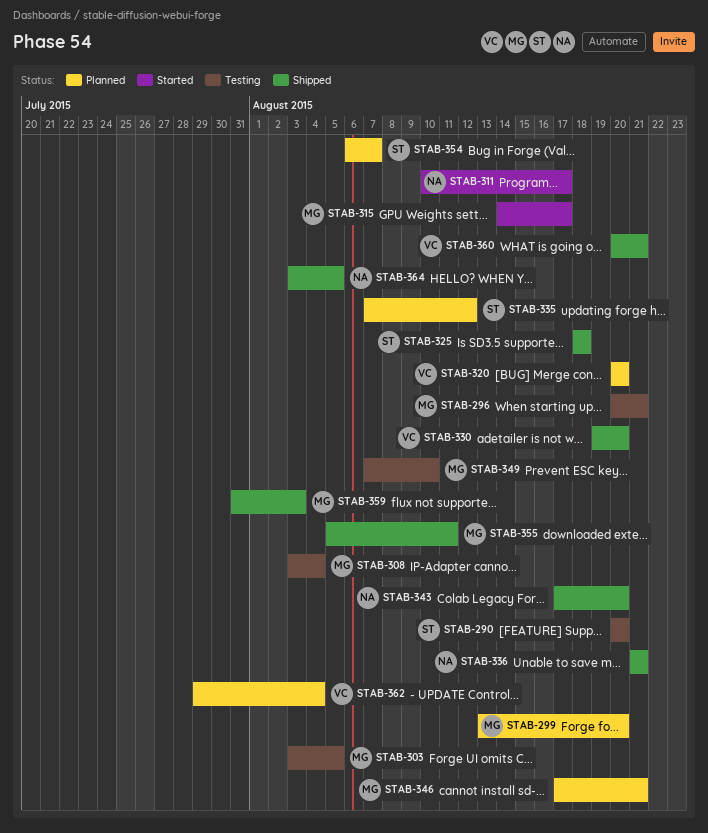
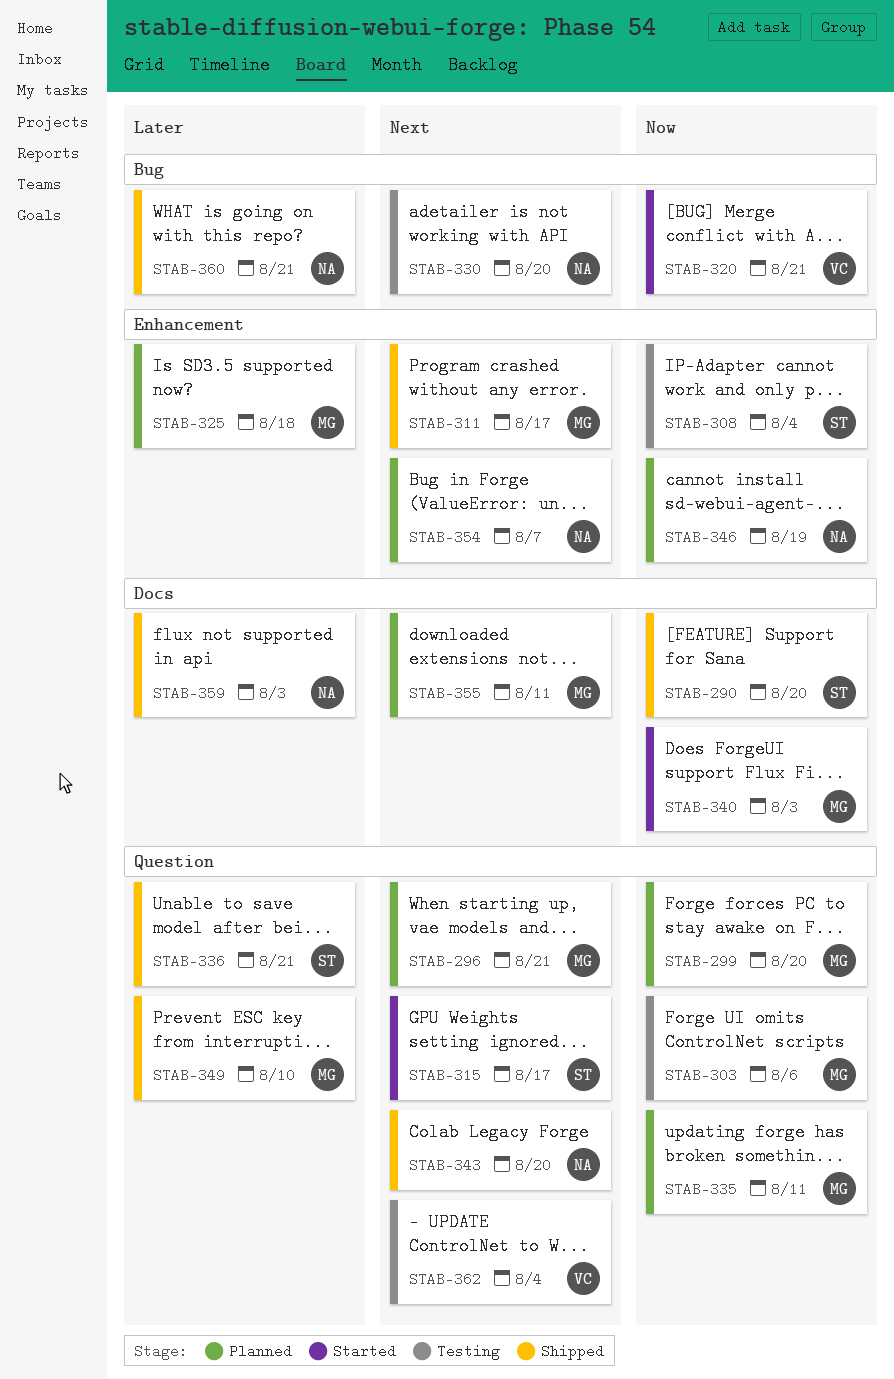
STAB-290, status: Testing -> Shipped
STAB-296, status: Testing -> Planned
STAB-303, due: Aug 5 -> Aug 6
STAB-308, owner: MG -> ST
STAB-311, status: Started -> Shipped
STAB-311, owner: NA -> MG
STAB-315, owner: MG -> ST
STAB-320, status: Planned -> Started
STAB-320, due: Aug 20 -> Aug 21
STAB-325, status: Shipped -> Planned
STAB-325, owner: ST -> MG
STAB-330, status: Shipped -> Testing
STAB-330, owner: VC -> NA
STAB-335, owner: ST -> MG
STAB-335, due: Aug 12 -> Aug 11
STAB-336, owner: NA -> ST
STAB-340: none -> present
STAB-346, owner: MG -> NA
STAB-346, due: Aug 21 -> Aug 19
STAB-349, status: Testing -> Shipped
STAB-354, owner: ST -> NA
STAB-355, status: Shipped -> Planned
STAB-359, owner: MG -> NA
STAB-360, owner: VC -> NA
STAB-362, status: Planned -> Testing
STAB-364: present -> none

